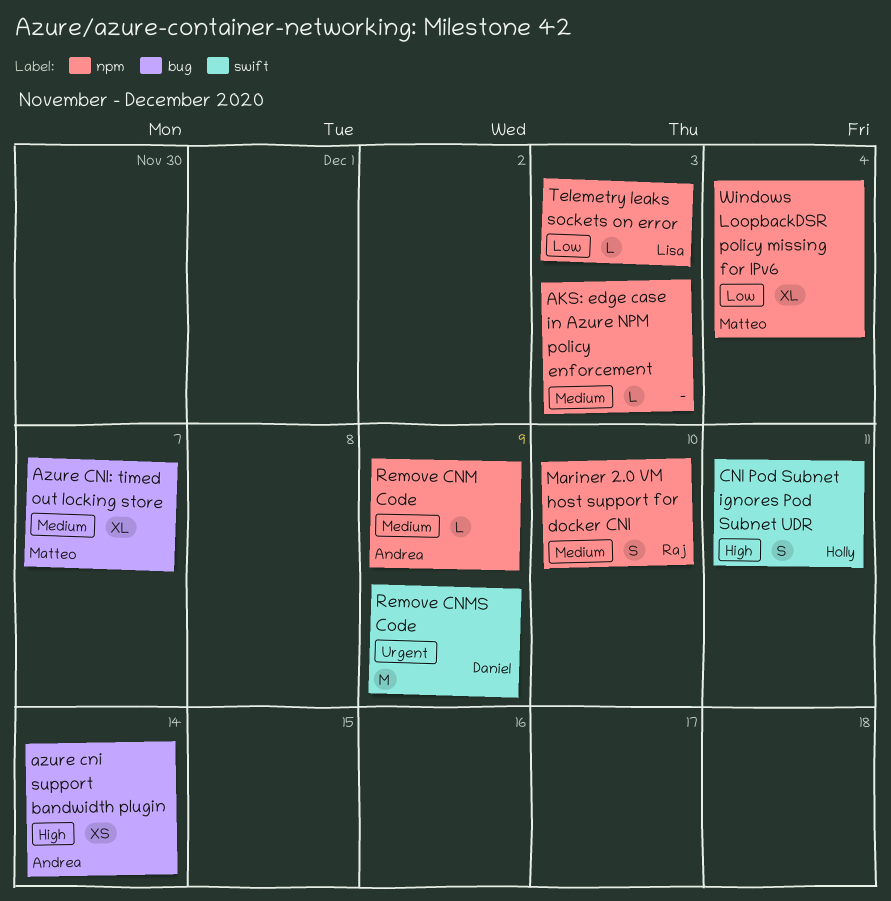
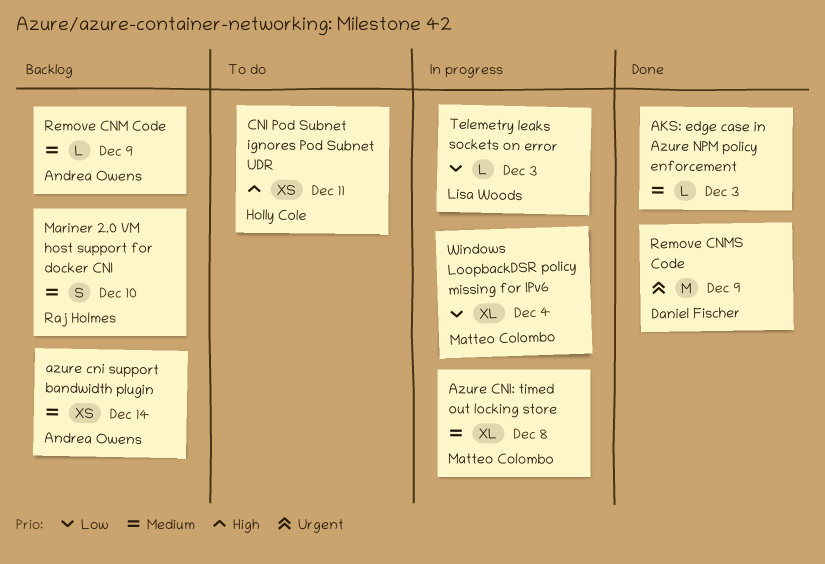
azure cni support bandwidth plugin, priority: High -> Medium
Azure CNI: timed out locking store, due: Dec 7 -> Dec 8
CNI Pod Subnet ignores Pod Subnet UDR, estimate: S -> XS

